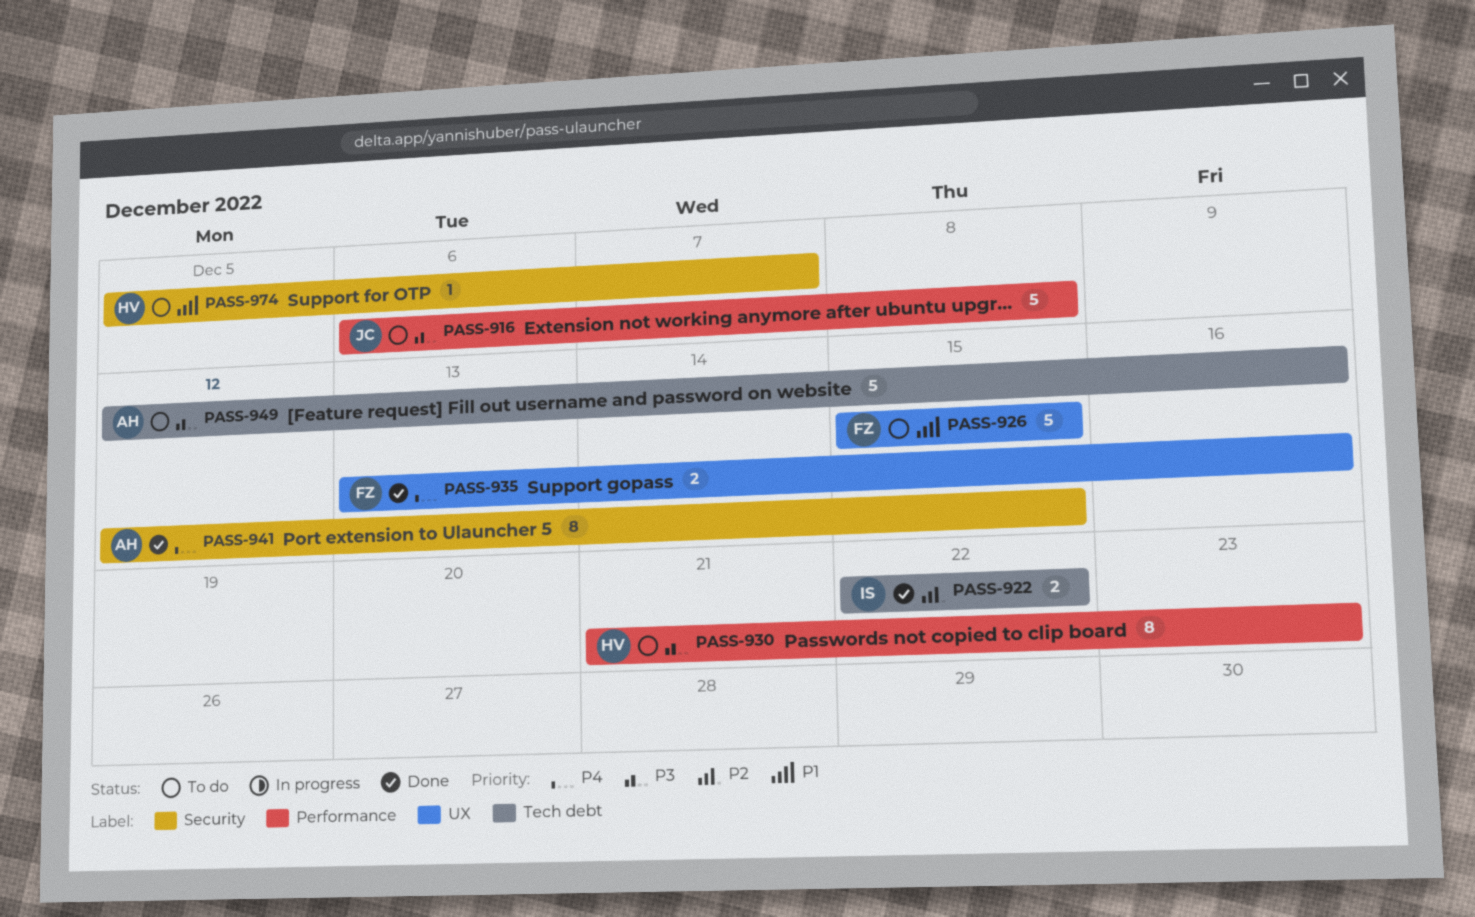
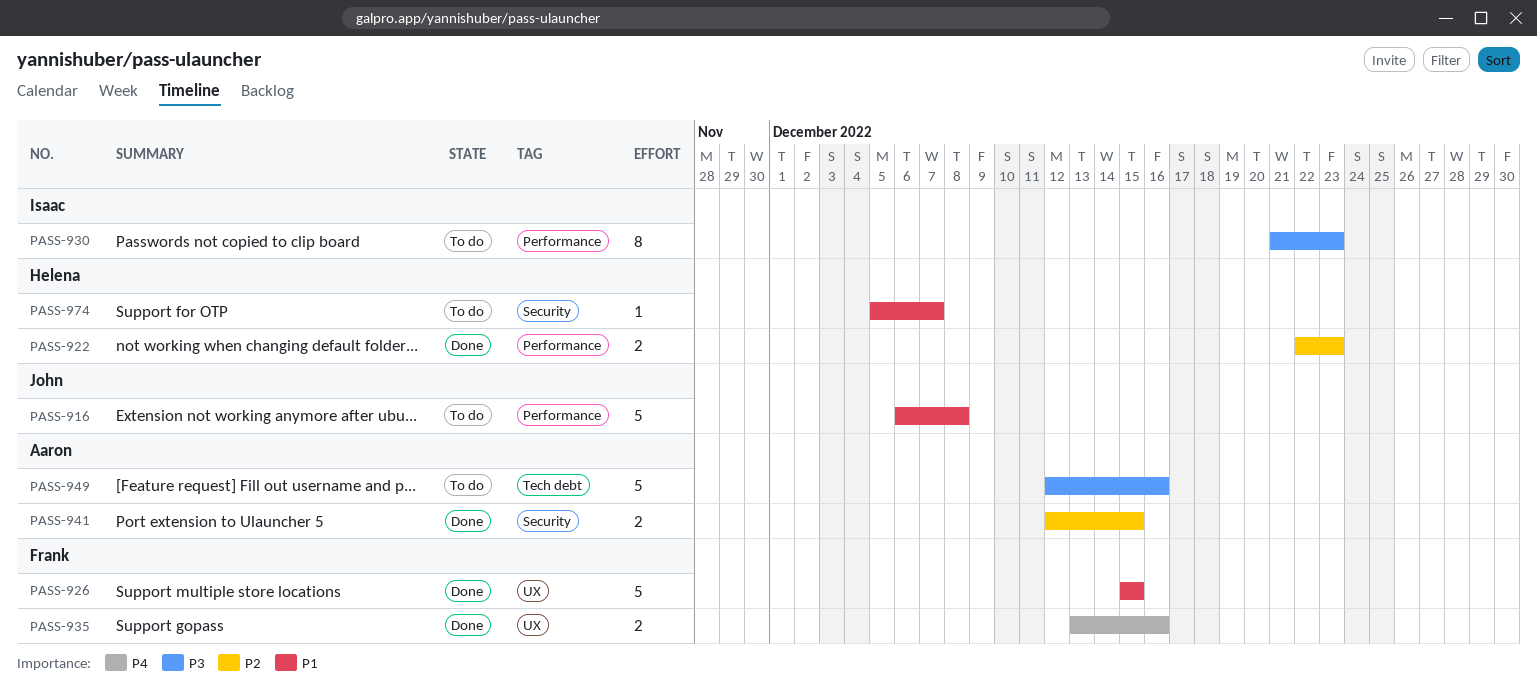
PASS-916, priority: P3 -> P1
PASS-922, owner: Isaac -> Helena
PASS-922, label: Tech debt -> Performance
PASS-922, due: Dec 22 -> Dec 23
PASS-926, status: To do -> Done
PASS-930, owner: Helena -> Isaac
PASS-941, priority: P4 -> P2
PASS-941, estimate: 8 -> 2

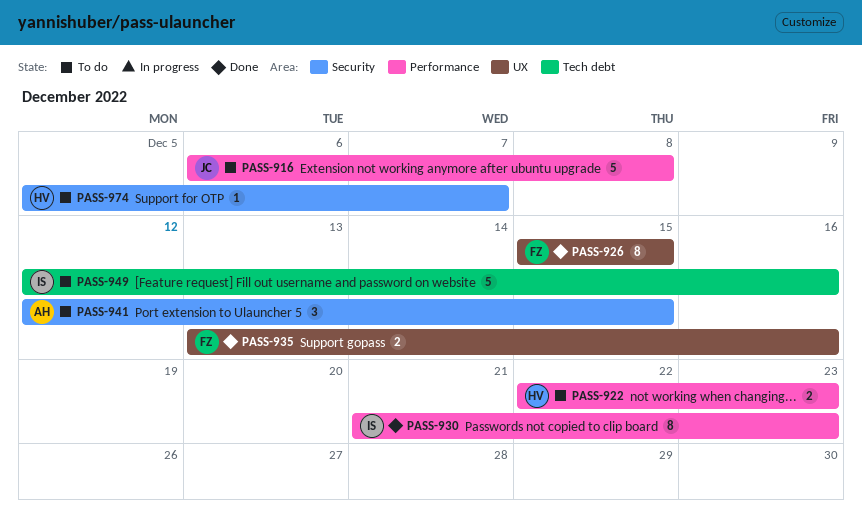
PASS-922, status: Done -> To do
PASS-926, estimate: 5 -> 8
PASS-930, status: To do -> Done
PASS-941, status: Done -> To do
PASS-941, estimate: 2 -> 3
PASS-949, owner: Aaron -> Isaac

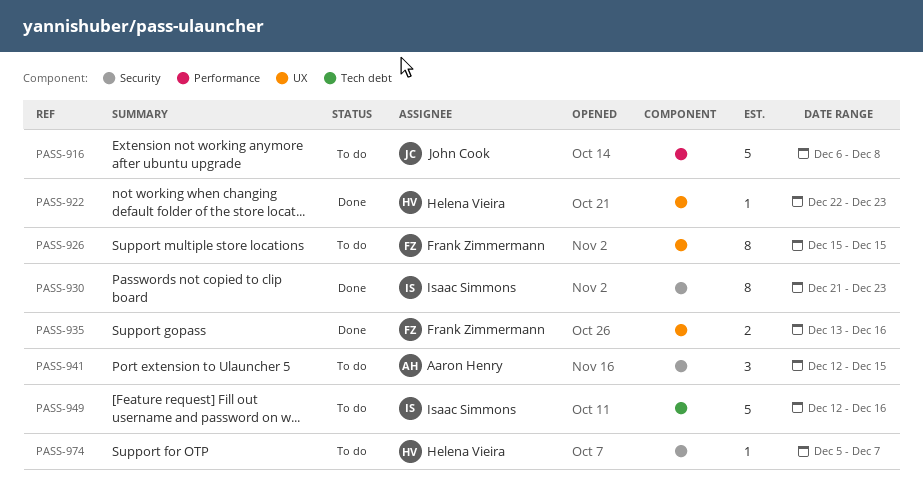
PASS-922, status: To do -> Done
PASS-922, label: Performance -> UX
PASS-922, estimate: 2 -> 1
PASS-926, status: Done -> To do
PASS-930, label: Performance -> Security

